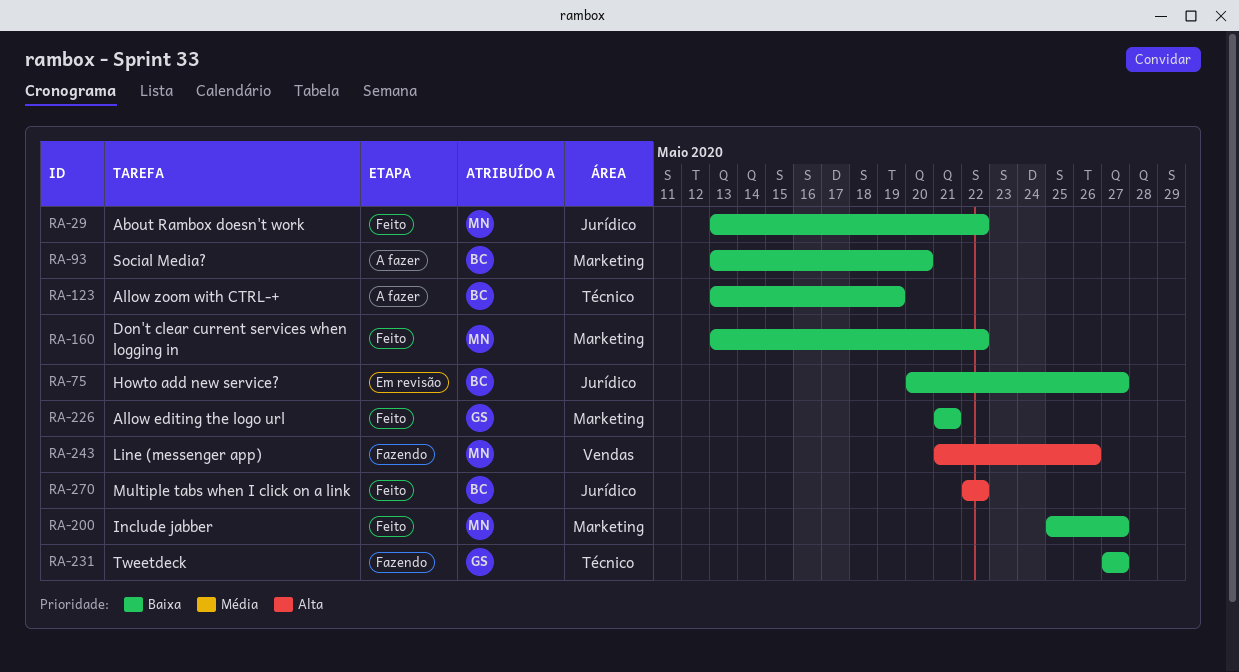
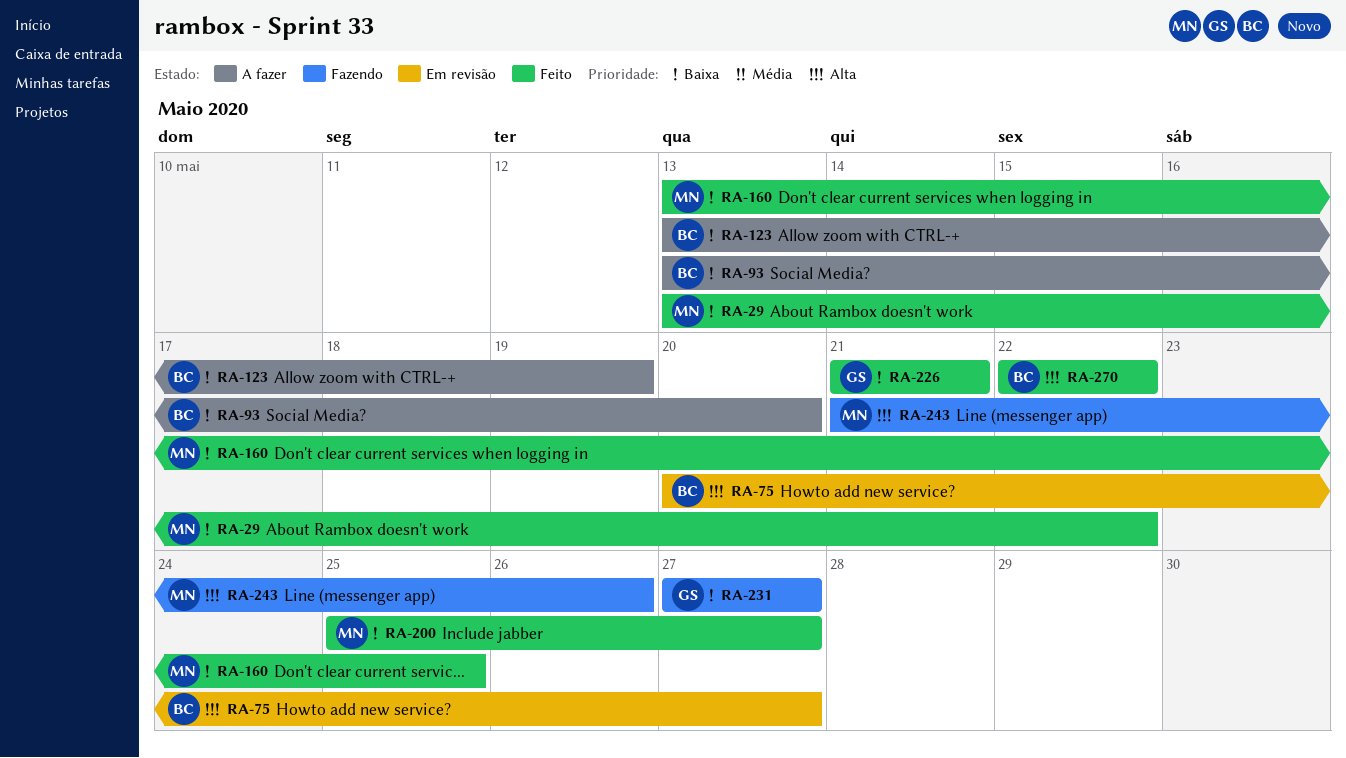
RA-75, priority: Baixa -> Alta
RA-160, due: May 22 -> May 25

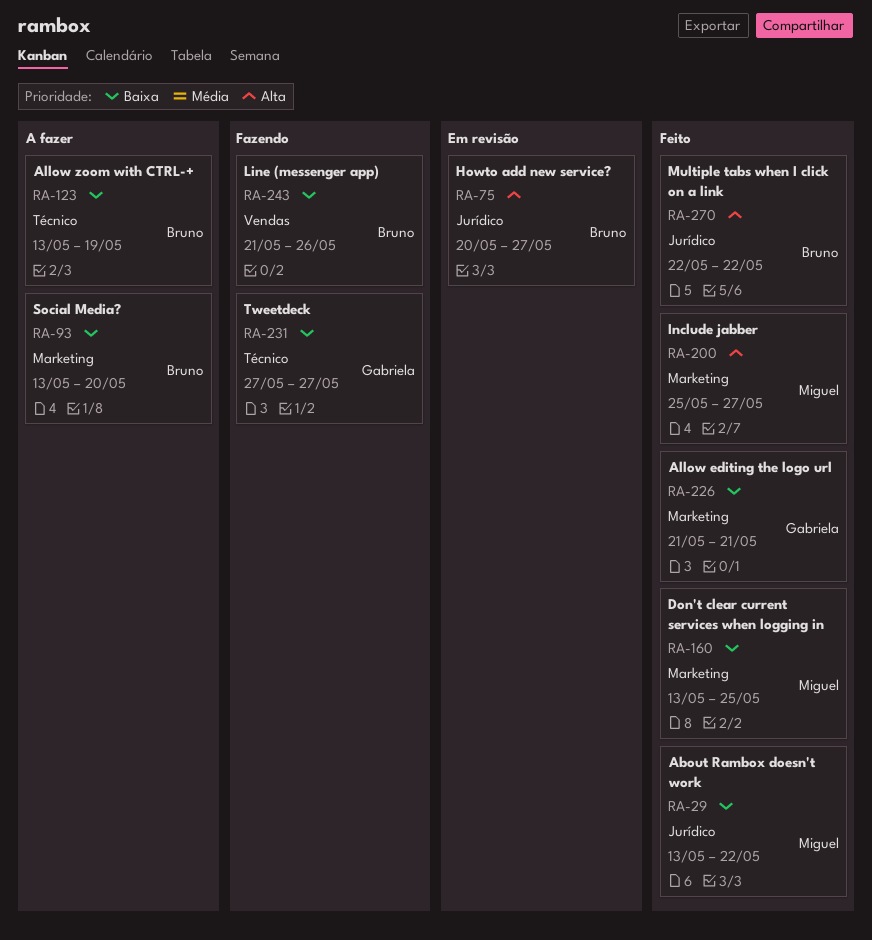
RA-200, priority: Baixa -> Alta
RA-243, owner: Miguel -> Bruno
RA-243, priority: Alta -> Baixa

